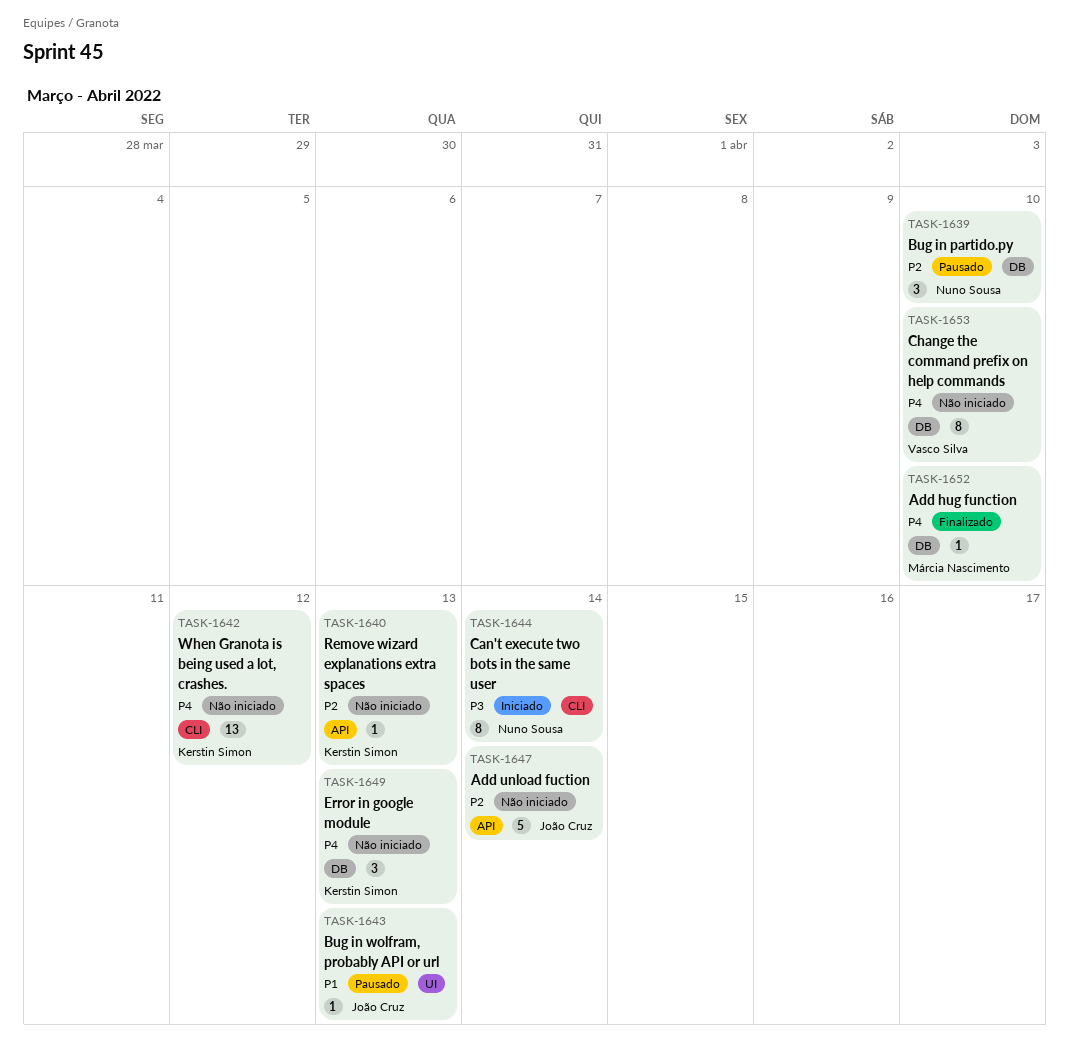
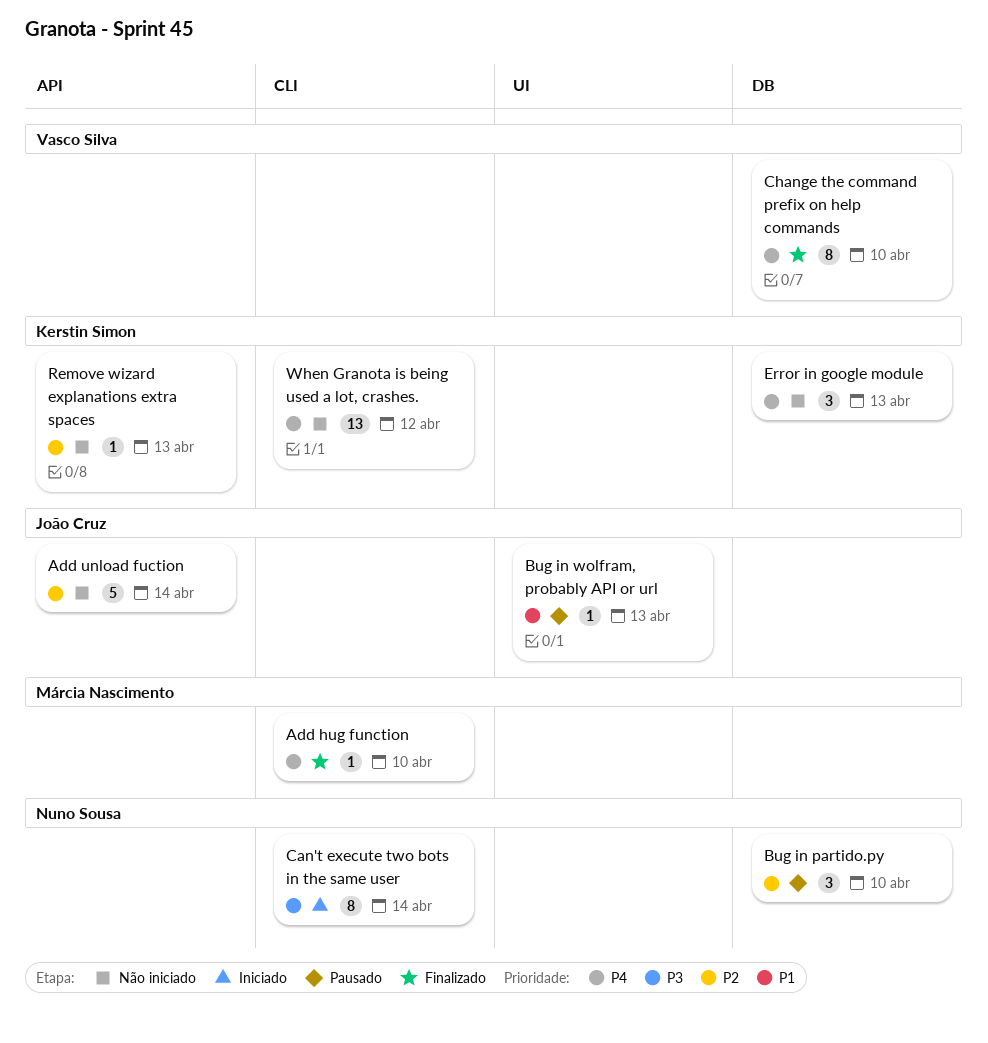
Add hug function, label: DB -> CLI
Change the command prefix on help commands, status: Não iniciado -> Finalizado

